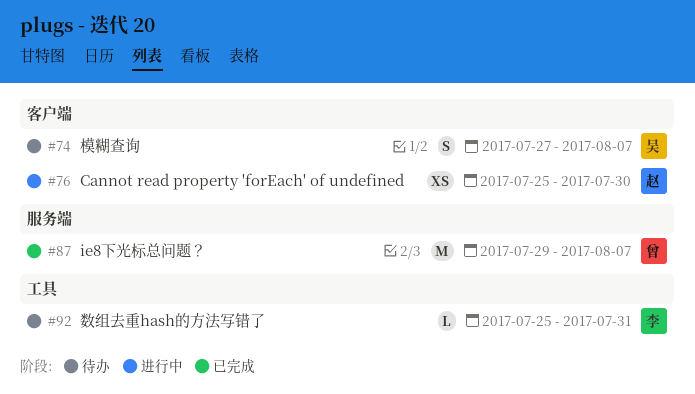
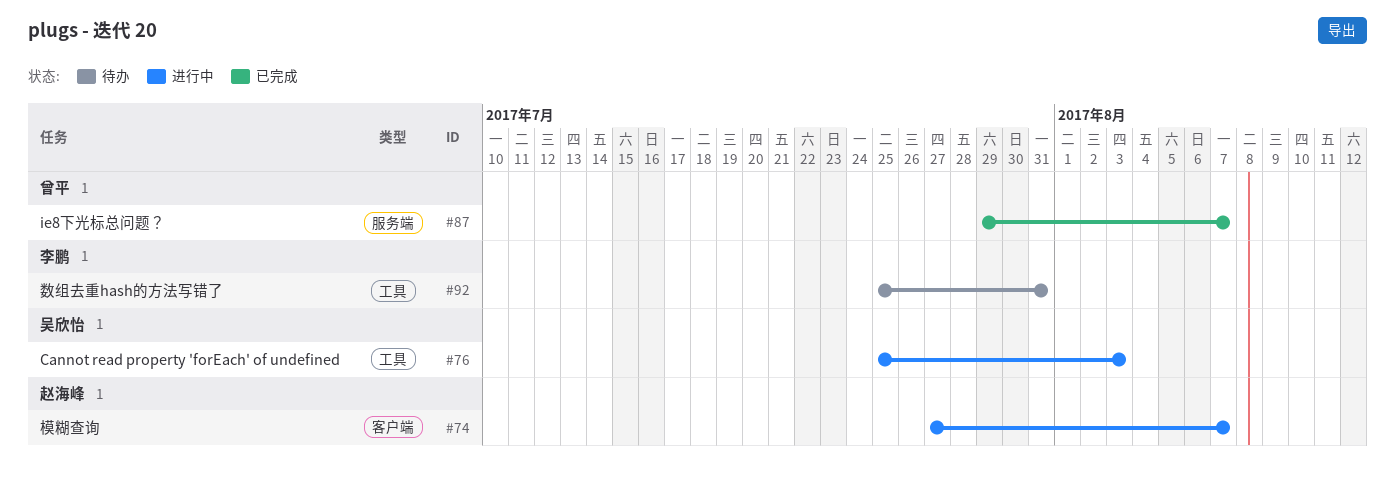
#74, status: 待办 -> 进行中
#74, owner: 吴欣怡 -> 赵海峰
#76, owner: 赵海峰 -> 吴欣怡
#76, label: 客户端 -> 工具
#76, due: Jul 30 -> Aug 3

